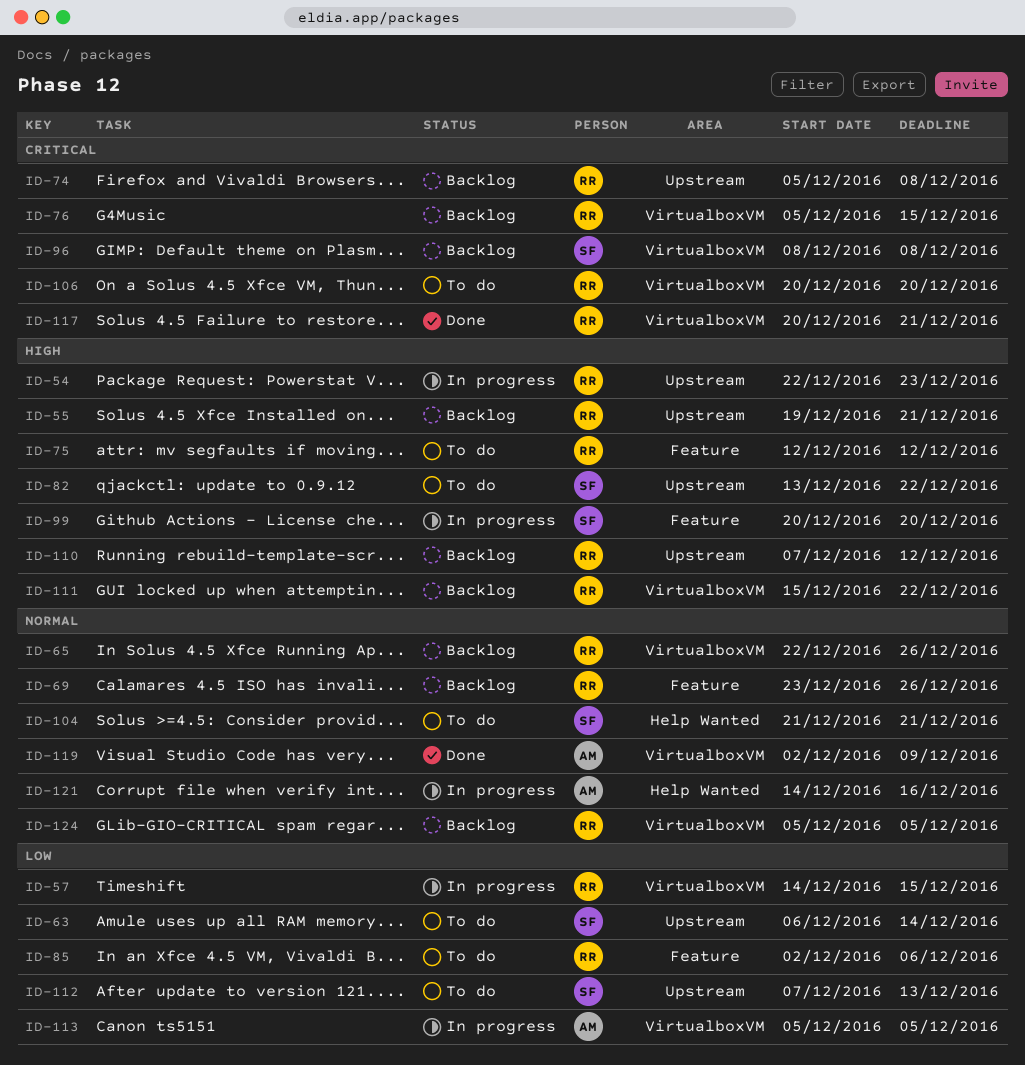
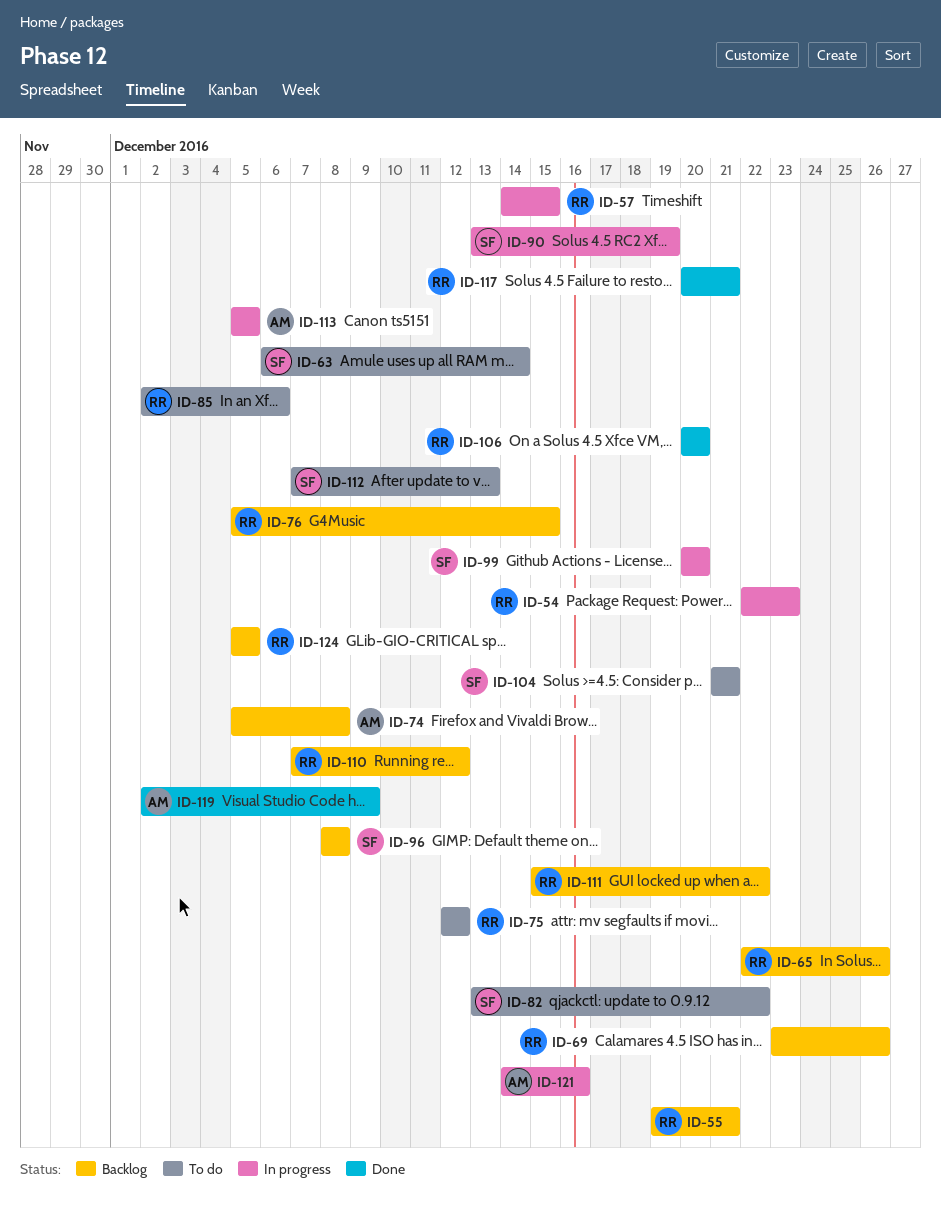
ID-74, owner: RR -> AM
ID-90: none -> present
ID-106, status: To do -> Done

